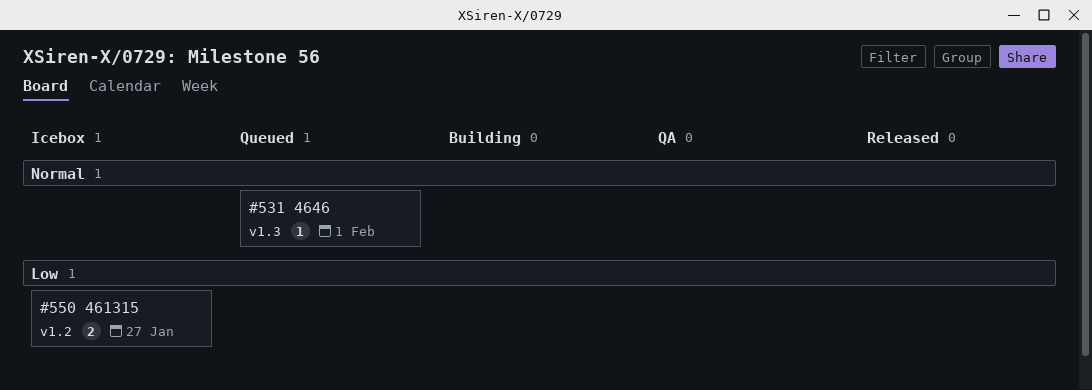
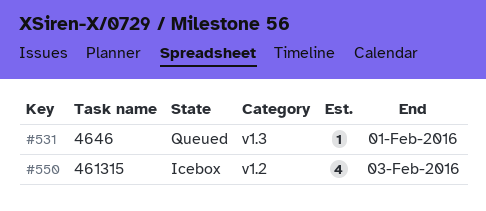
#550, estimate: 2 -> 4
#550, due: Jan 27 -> Feb 3

